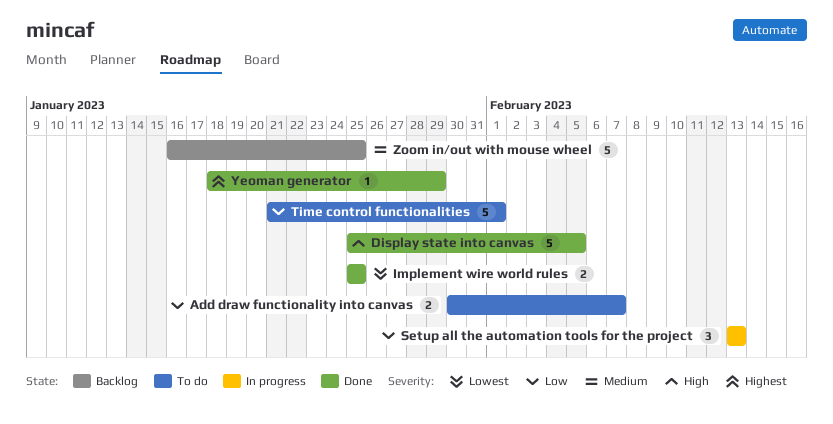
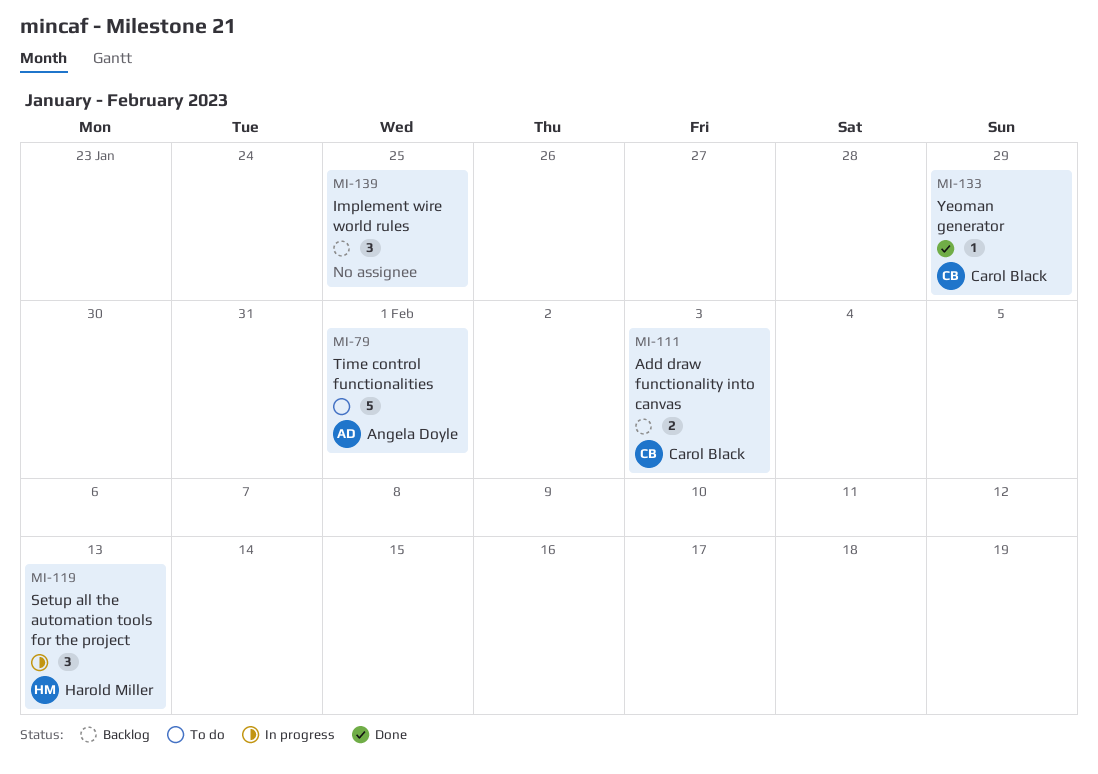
Add draw functionality into canvas, status: To do -> Backlog
Add draw functionality into canvas, due: Feb 7 -> Feb 3
Display state into canvas: present -> none
Implement wire world rules, status: Done -> Backlog
Implement wire world rules, estimate: 2 -> 3
Zoom in/out with mouse wheel: present -> none

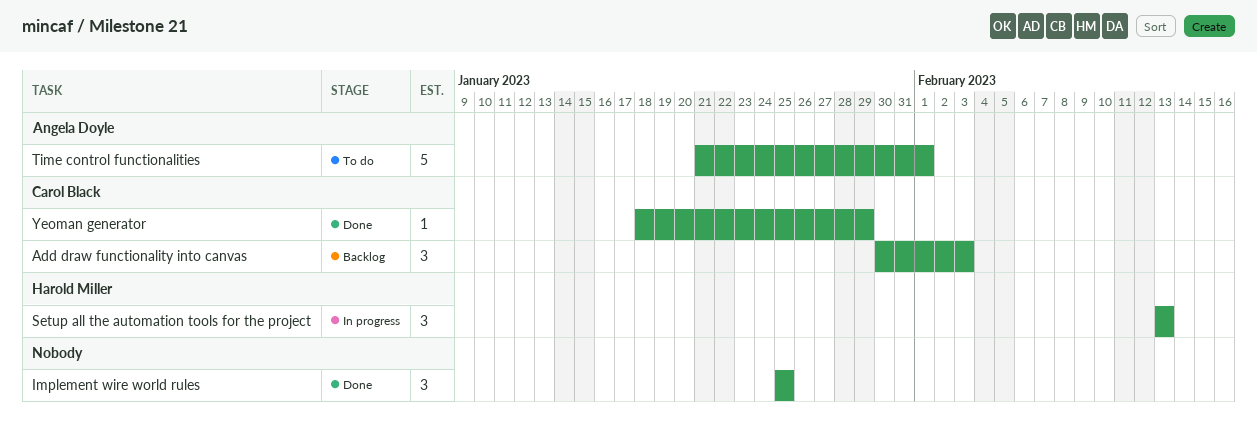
Add draw functionality into canvas, estimate: 2 -> 3
Implement wire world rules, status: Backlog -> Done

